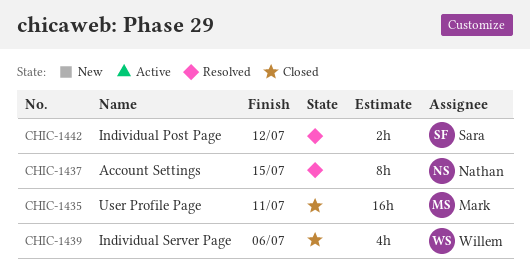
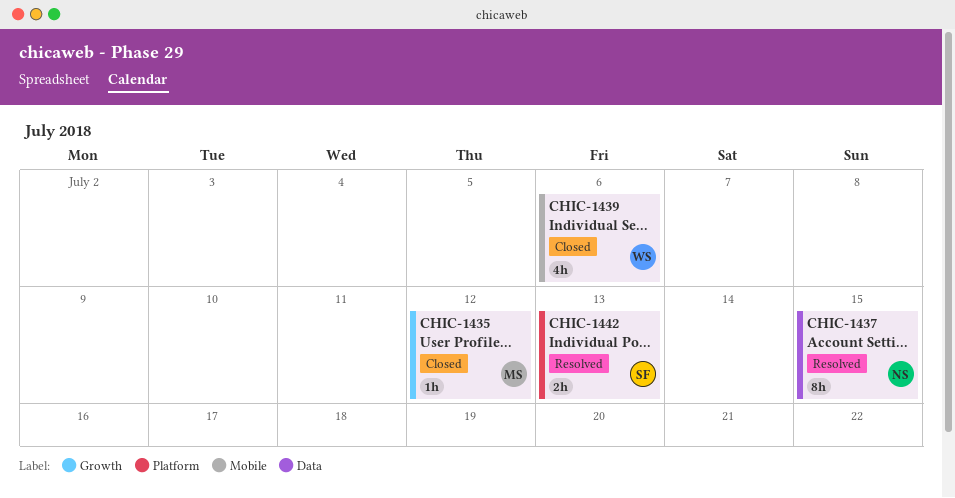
CHIC-1435, estimate: 16h -> 1h
CHIC-1435, due: Jul 11 -> Jul 12
CHIC-1442, due: Jul 12 -> Jul 13

